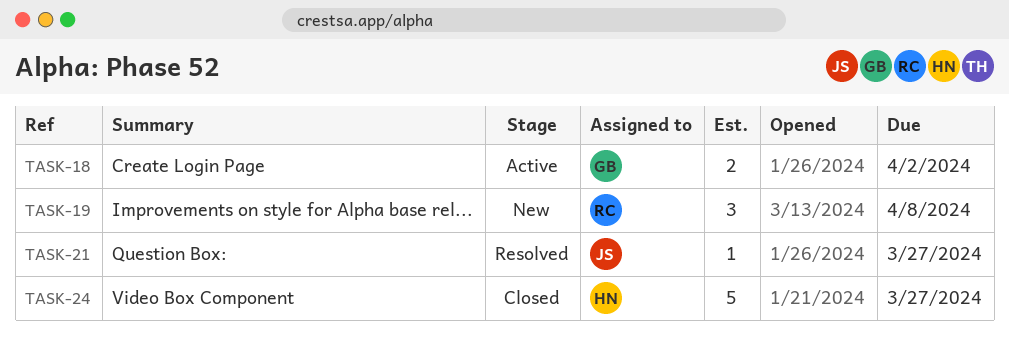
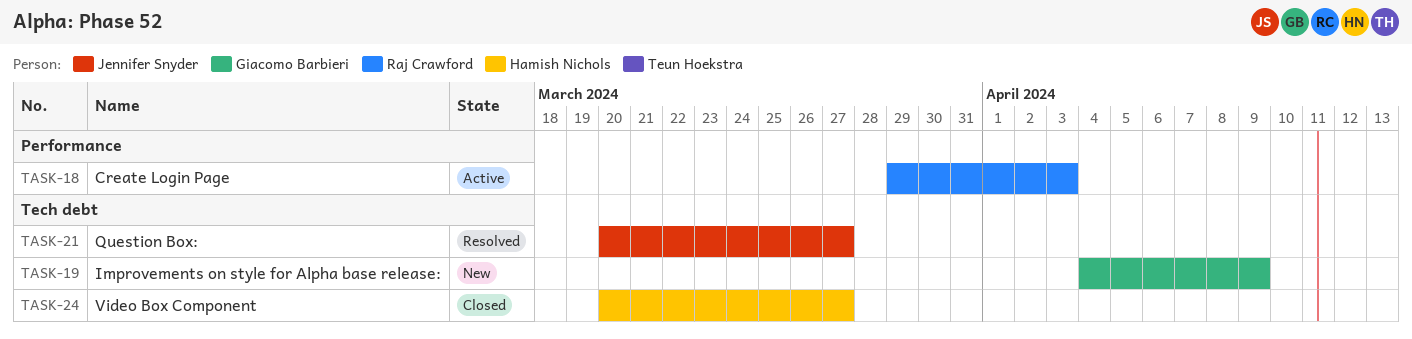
TASK-18, owner: Giacomo Barbieri -> Raj Crawford
TASK-18, due: Apr 2 -> Apr 3
TASK-19, owner: Raj Crawford -> Giacomo Barbieri
TASK-19, due: Apr 8 -> Apr 9

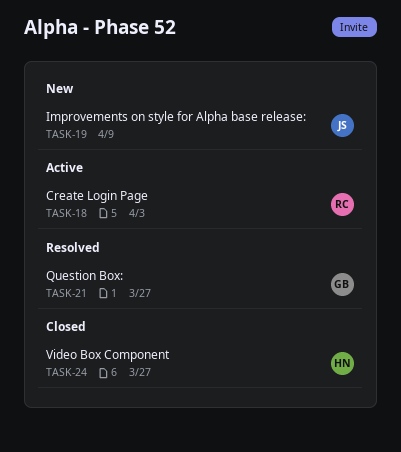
TASK-19, owner: Giacomo Barbieri -> Jennifer Snyder
TASK-21, owner: Jennifer Snyder -> Giacomo Barbieri

